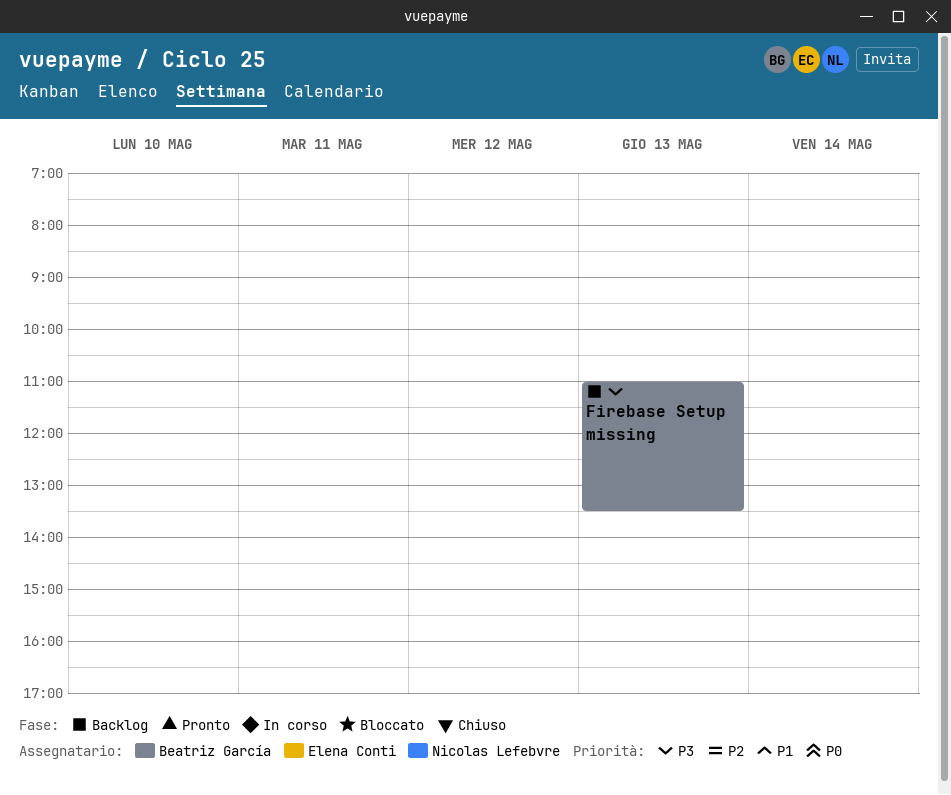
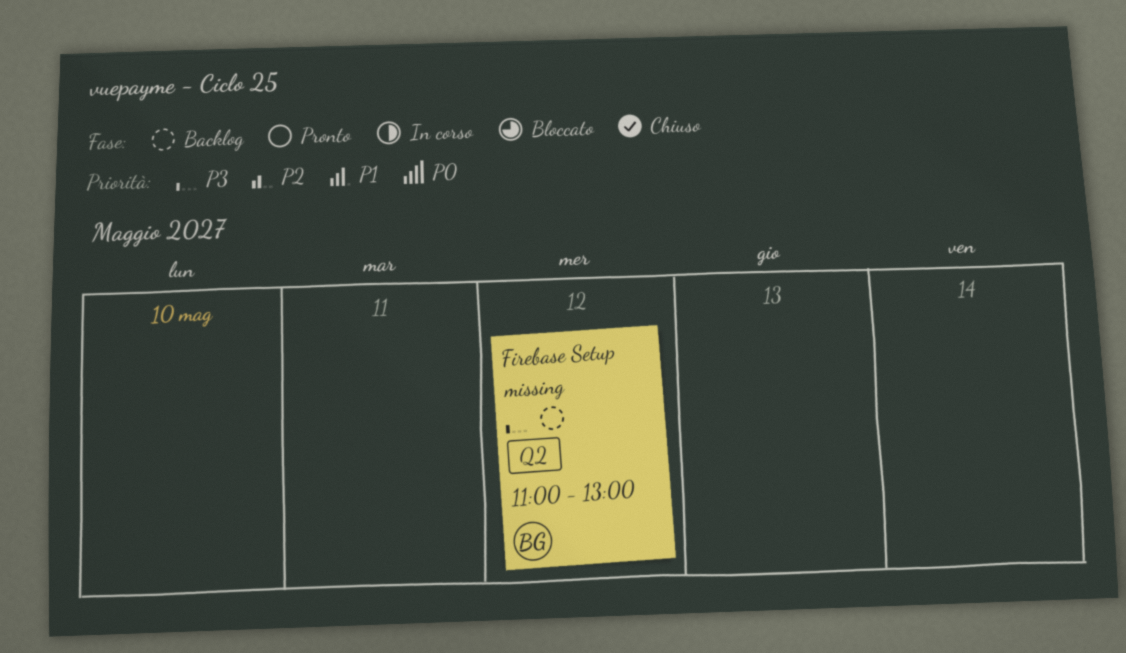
Firebase Setup missing, day: May 13 -> May 12
Firebase Setup missing, ends: 13:30 -> 13:00

